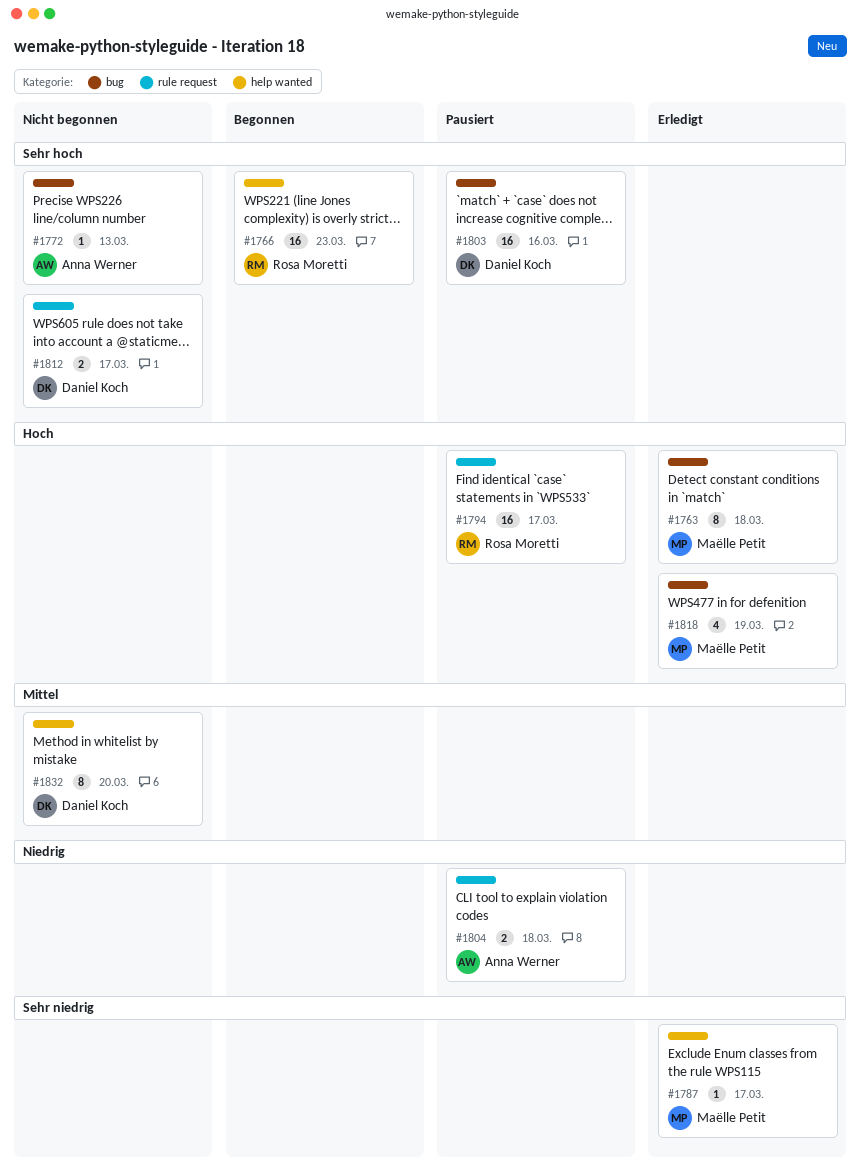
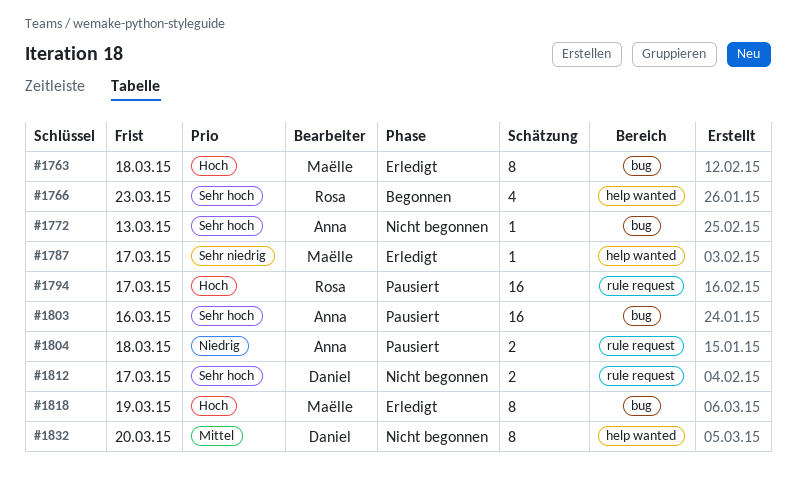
#1766, estimate: 16 -> 4
#1803, owner: Daniel Koch -> Anna Werner
#1818, estimate: 4 -> 8

